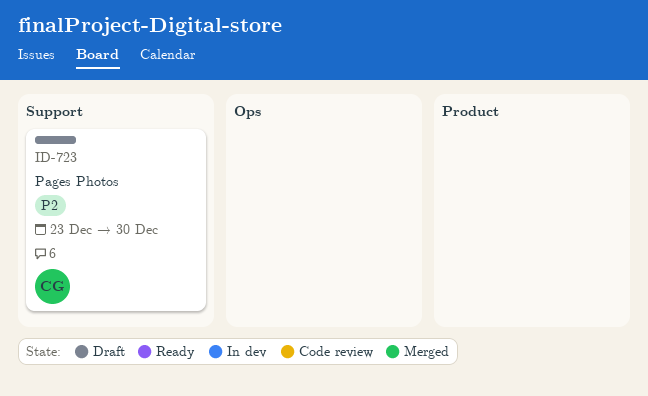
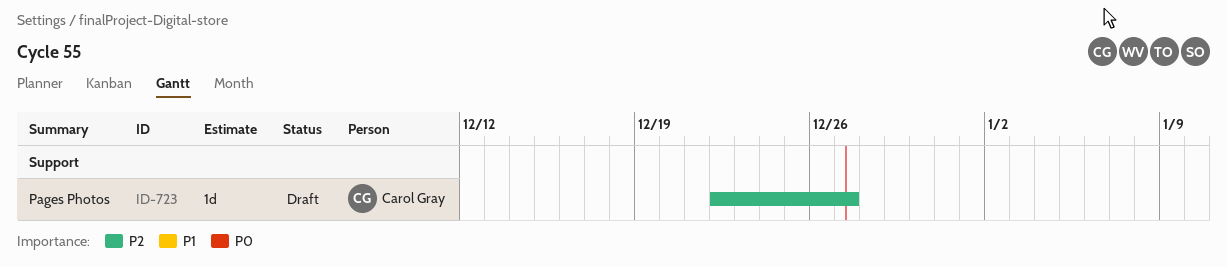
ID-723, start: Dec 23 -> Dec 22
ID-723, due: Dec 30 -> Dec 27

